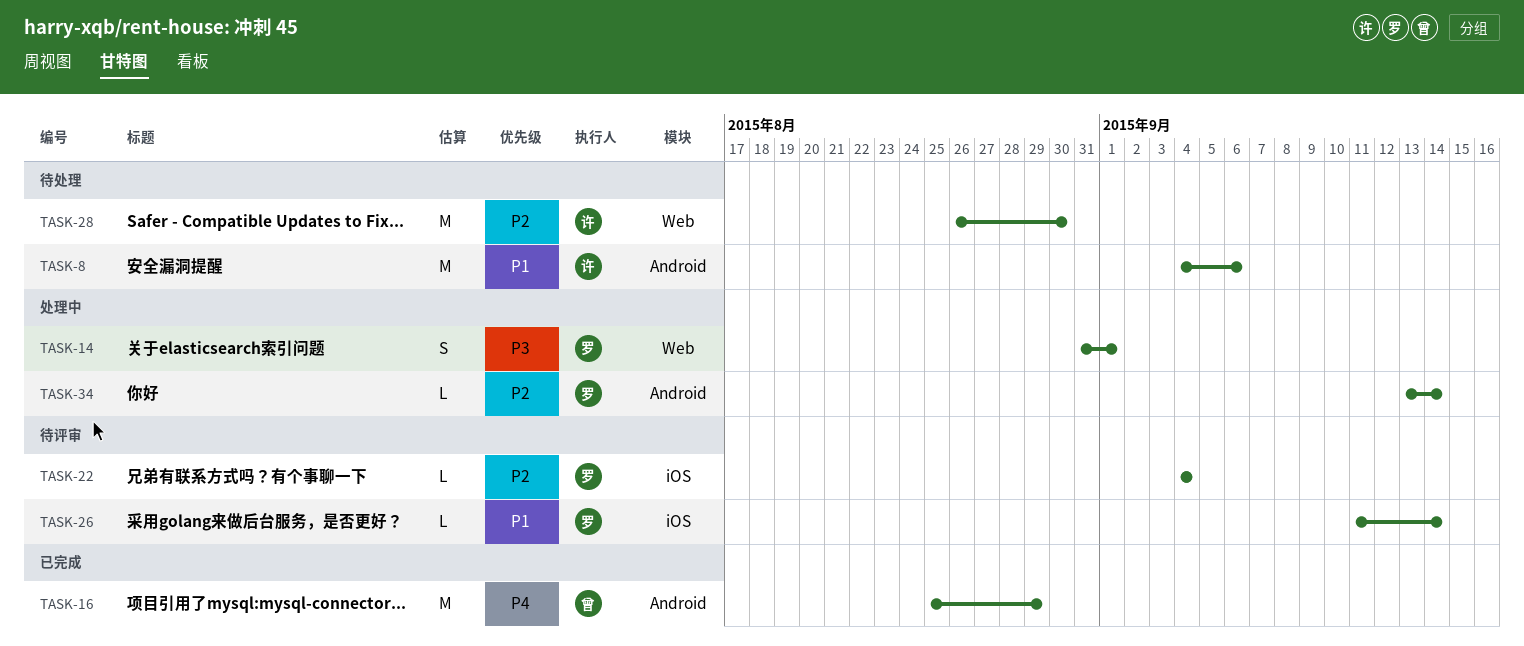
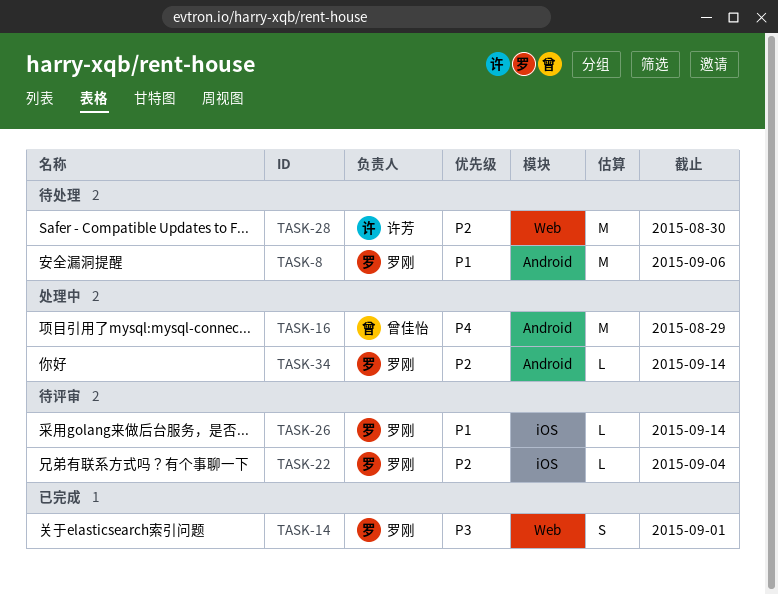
TASK-8, owner: 许芳 -> 罗刚
TASK-14, status: 处理中 -> 已完成
TASK-16, status: 已完成 -> 处理中

